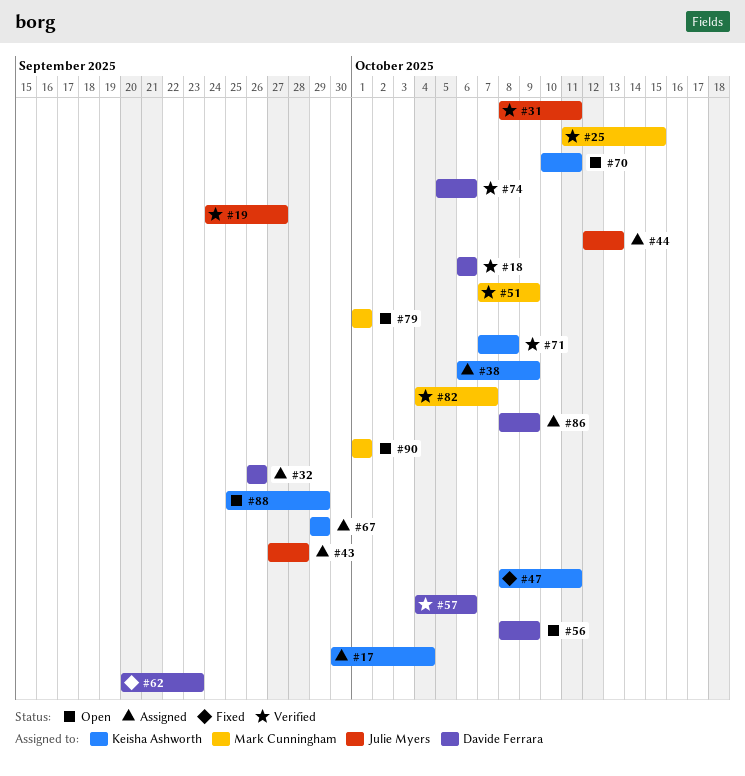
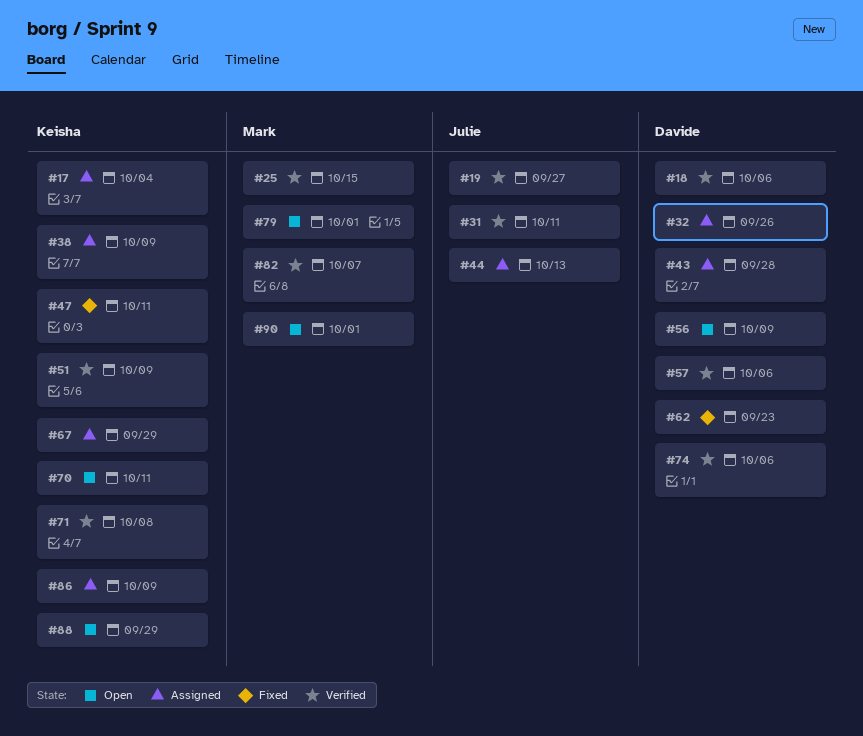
#43, owner: Julie Myers -> Davide Ferrara
#51, owner: Mark Cunningham -> Keisha Ashworth
#86, owner: Davide Ferrara -> Keisha Ashworth

